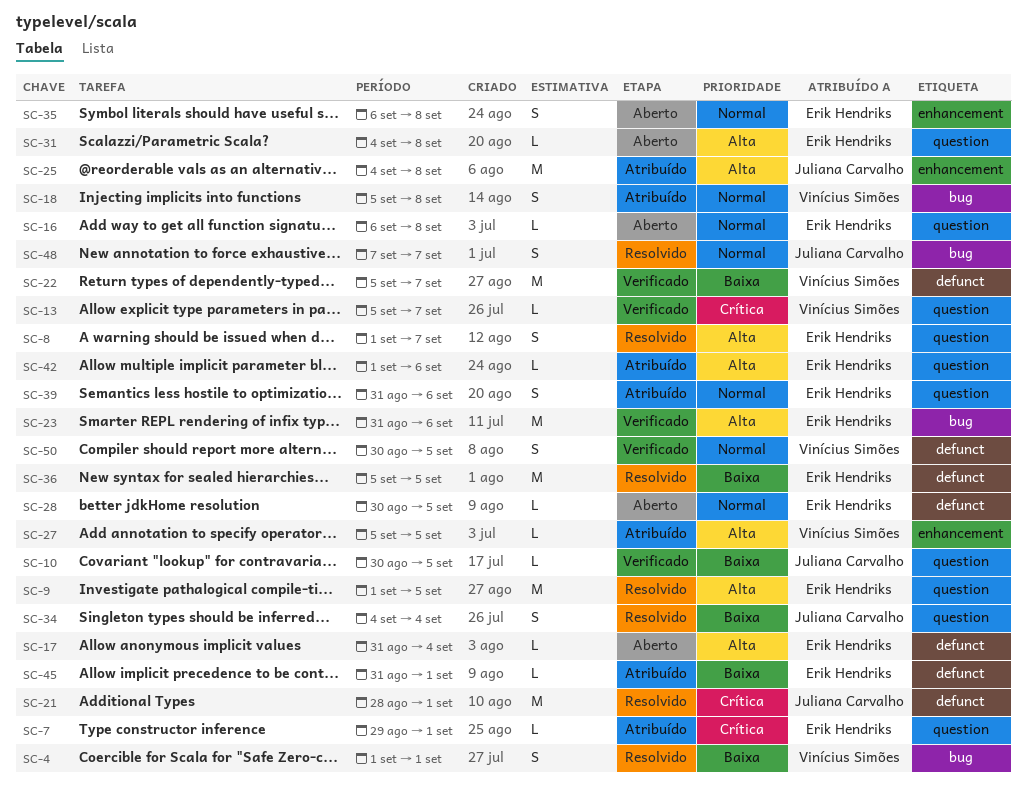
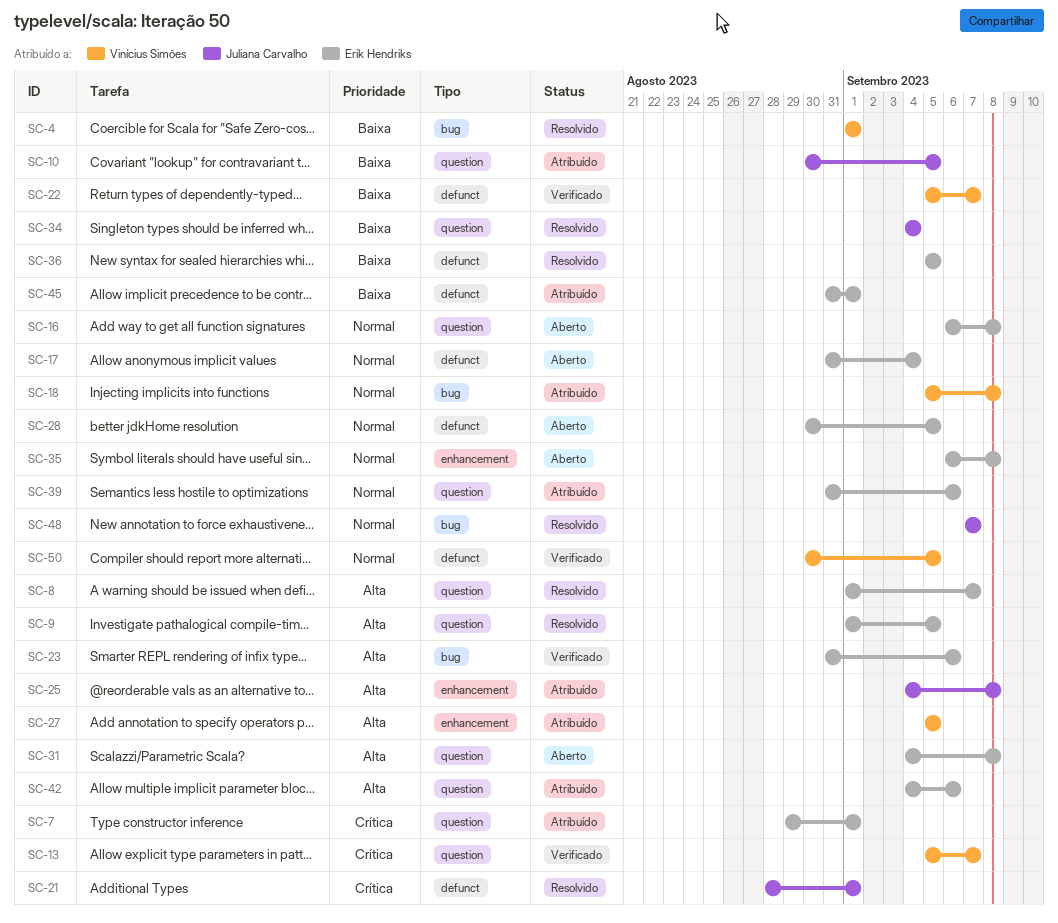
SC-10, status: Verificado -> Atribuído
SC-17, priority: Alta -> Normal
SC-42, start: Sep 1 -> Sep 4

